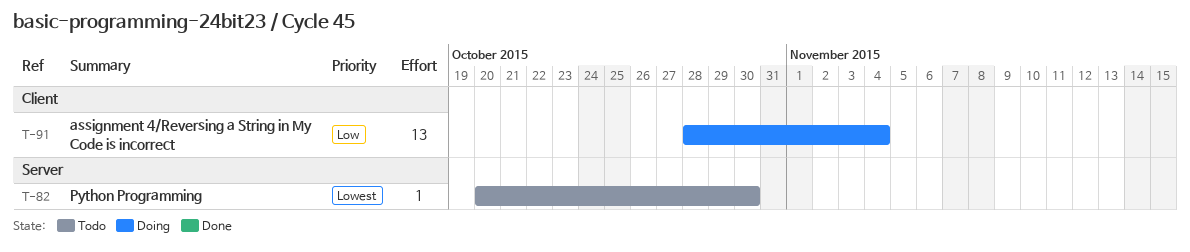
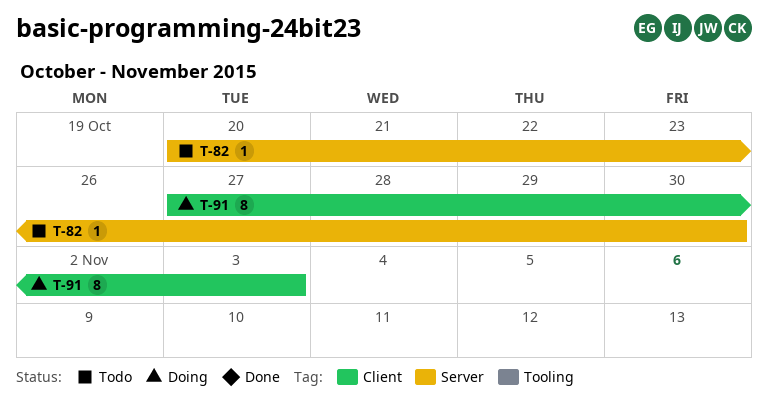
T-91, estimate: 13 -> 8
T-91, start: Oct 28 -> Oct 27
T-91, due: Nov 4 -> Nov 3

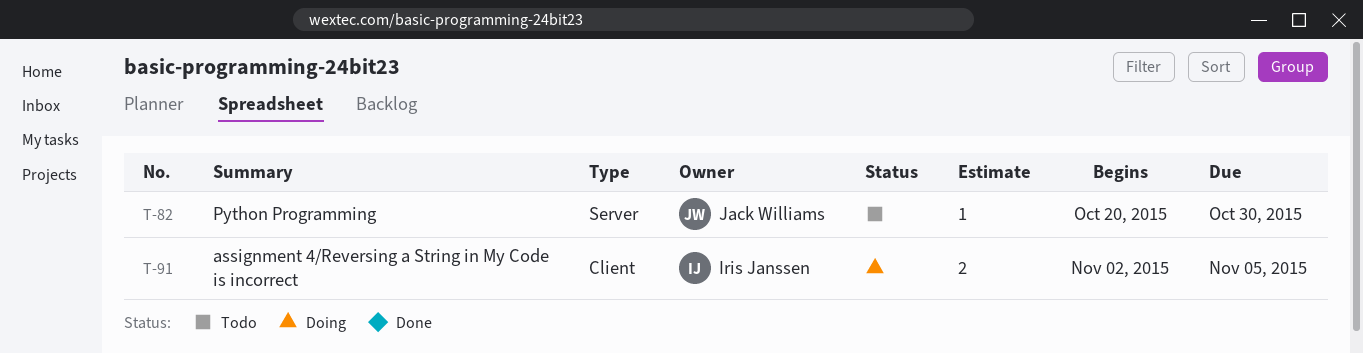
T-91, estimate: 8 -> 2
T-91, start: Oct 27 -> Nov 2
T-91, due: Nov 3 -> Nov 5

